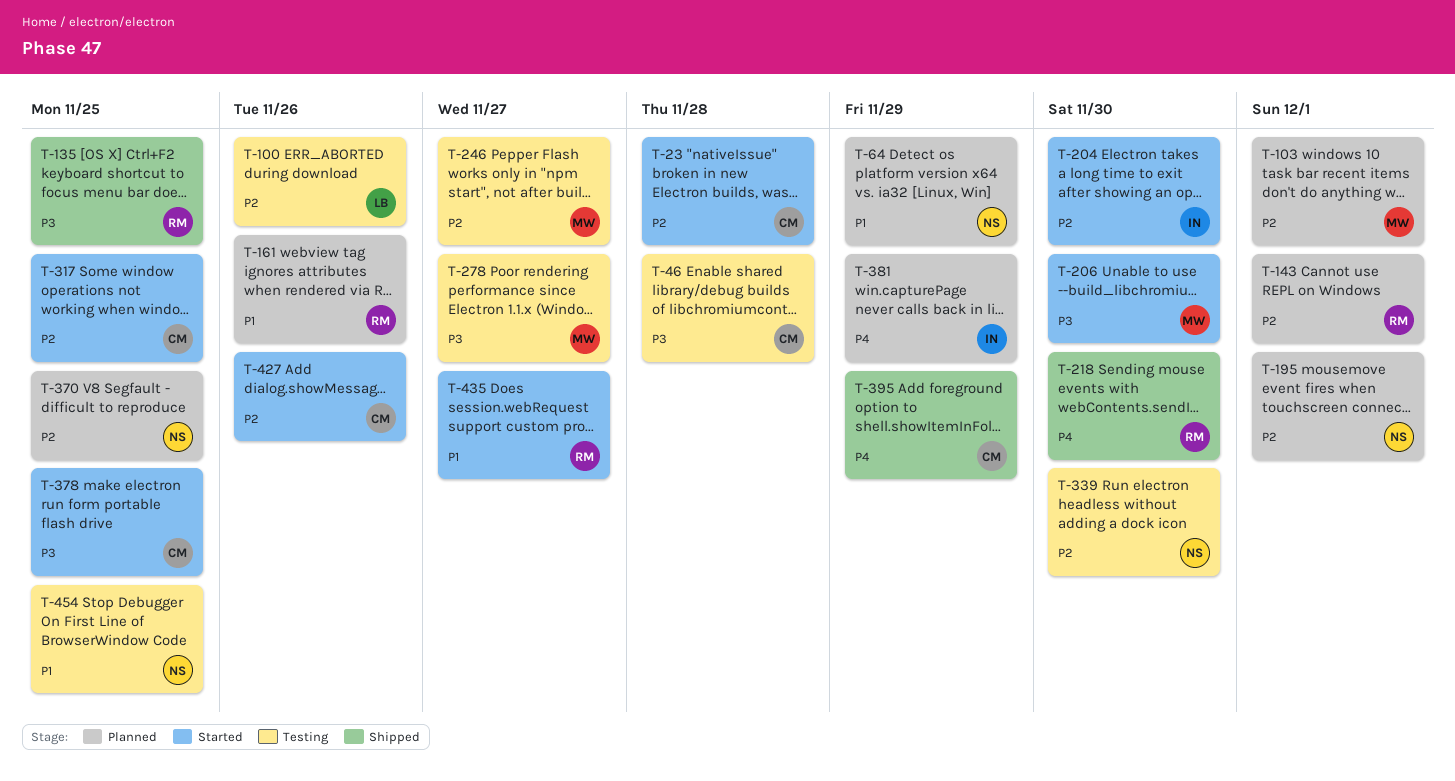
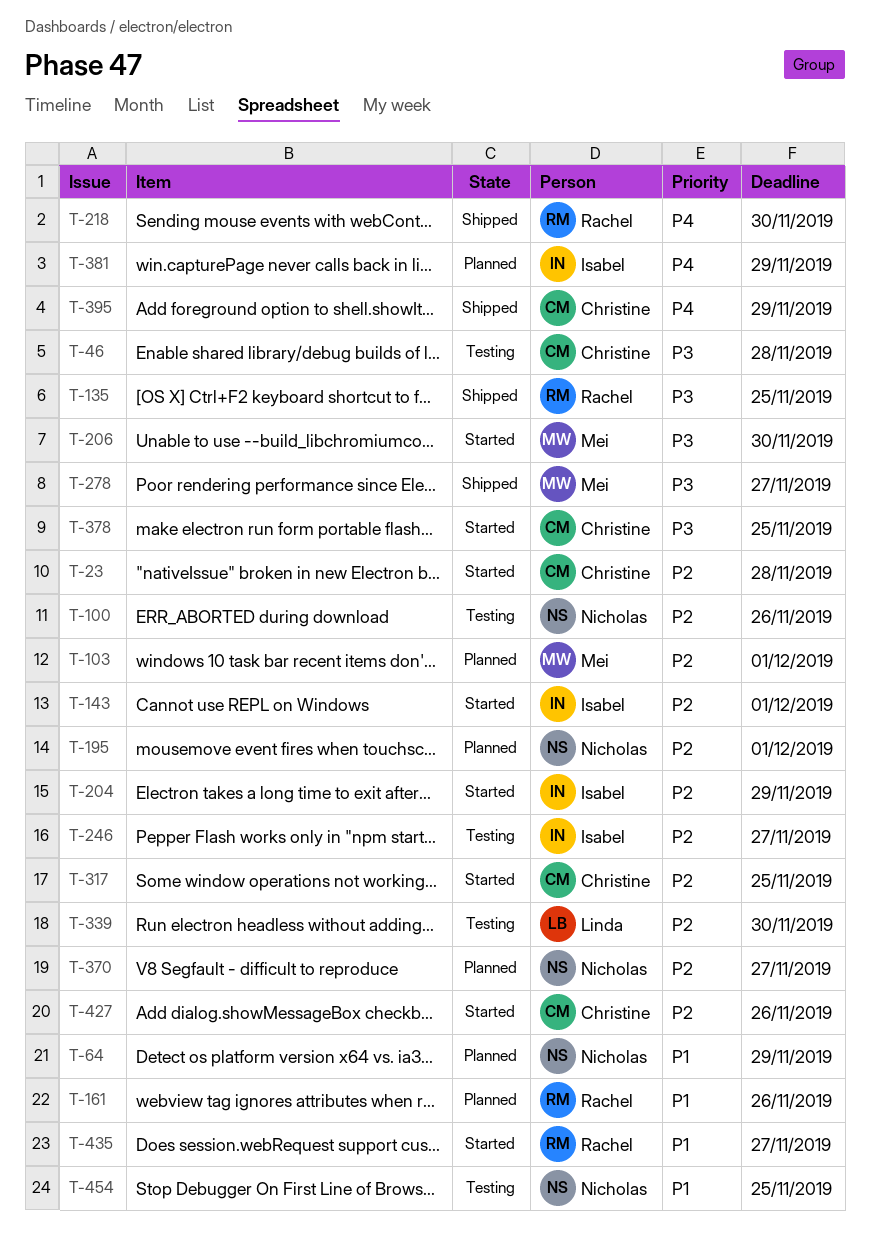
T-100, owner: Linda -> Nicholas
T-143, status: Planned -> Started
T-143, owner: Rachel -> Isabel
T-204, due: Nov 30 -> Nov 29
T-246, owner: Mei -> Isabel
T-278, status: Testing -> Shipped
T-339, owner: Nicholas -> Linda
T-370, due: Nov 25 -> Nov 27

